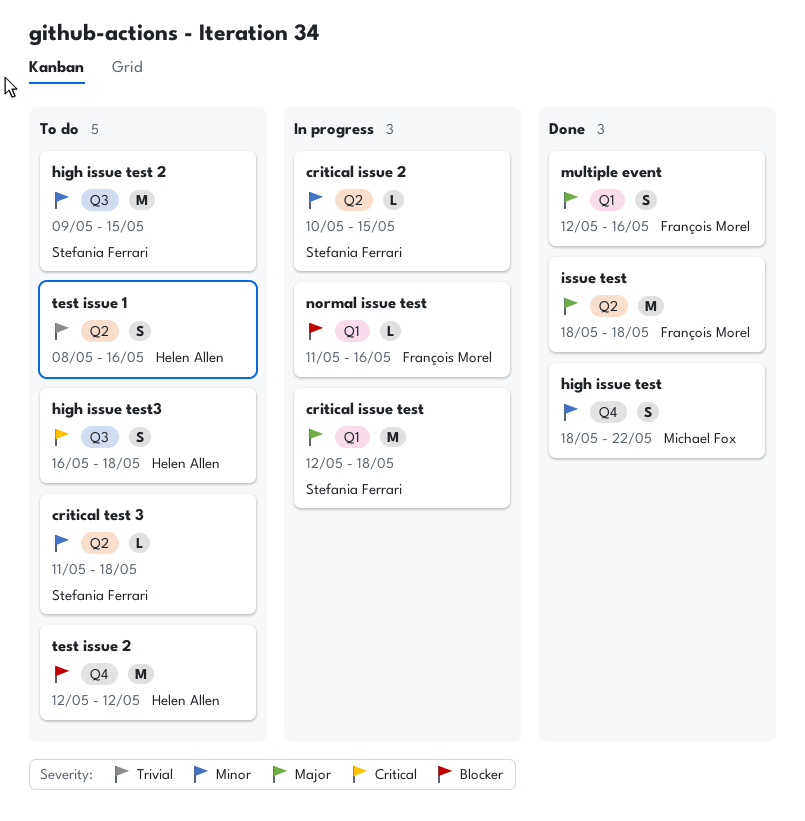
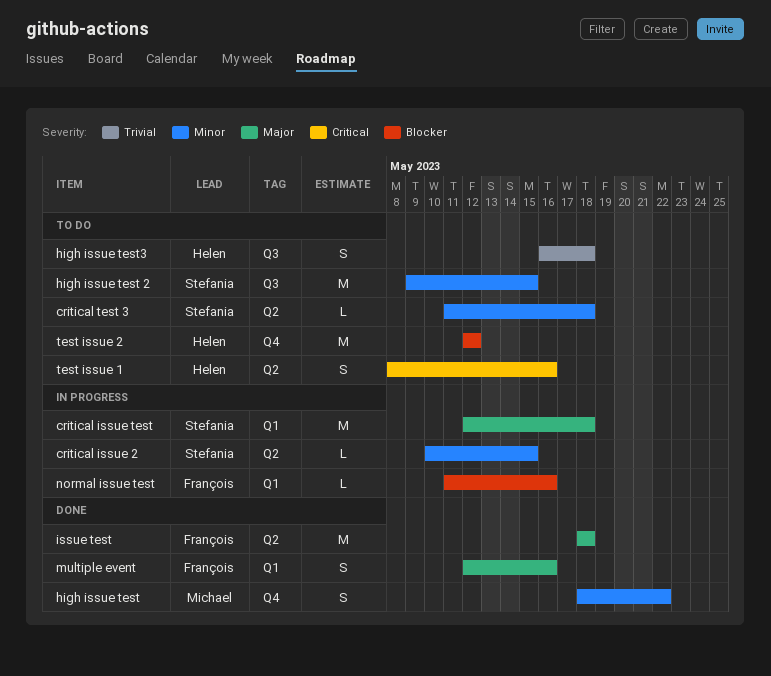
high issue test3, priority: Critical -> Trivial
test issue 1, priority: Trivial -> Critical

